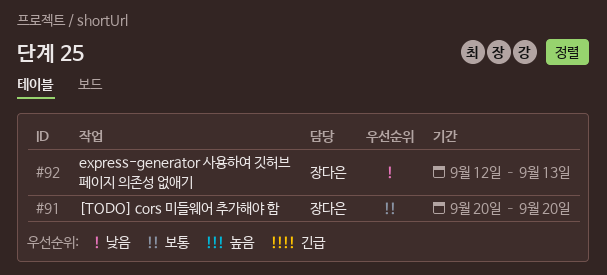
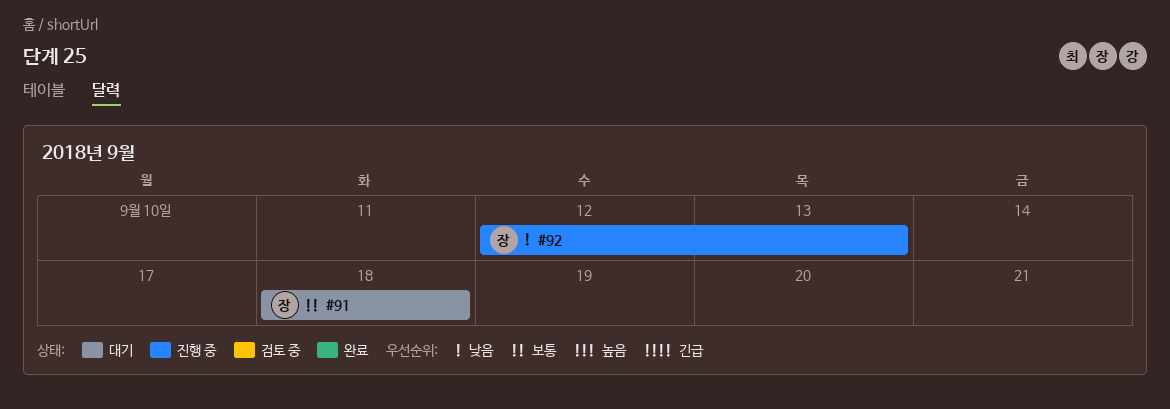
#91, start: Sep 20 -> Sep 18
#91, due: Sep 20 -> Sep 18

